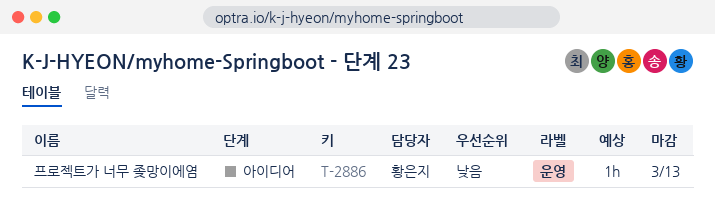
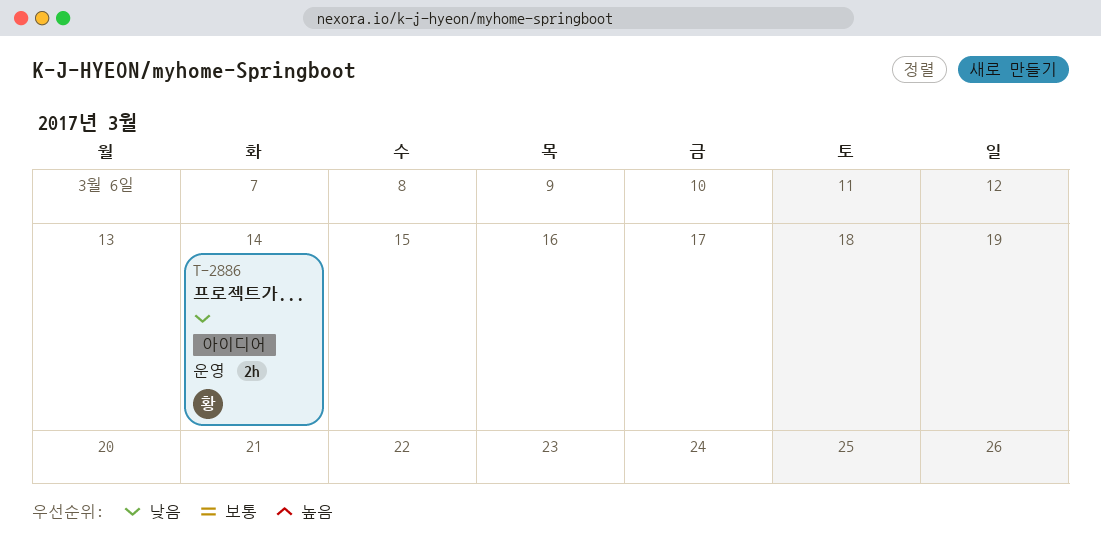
T-2886, estimate: 1h -> 2h
T-2886, due: Mar 13 -> Mar 14

